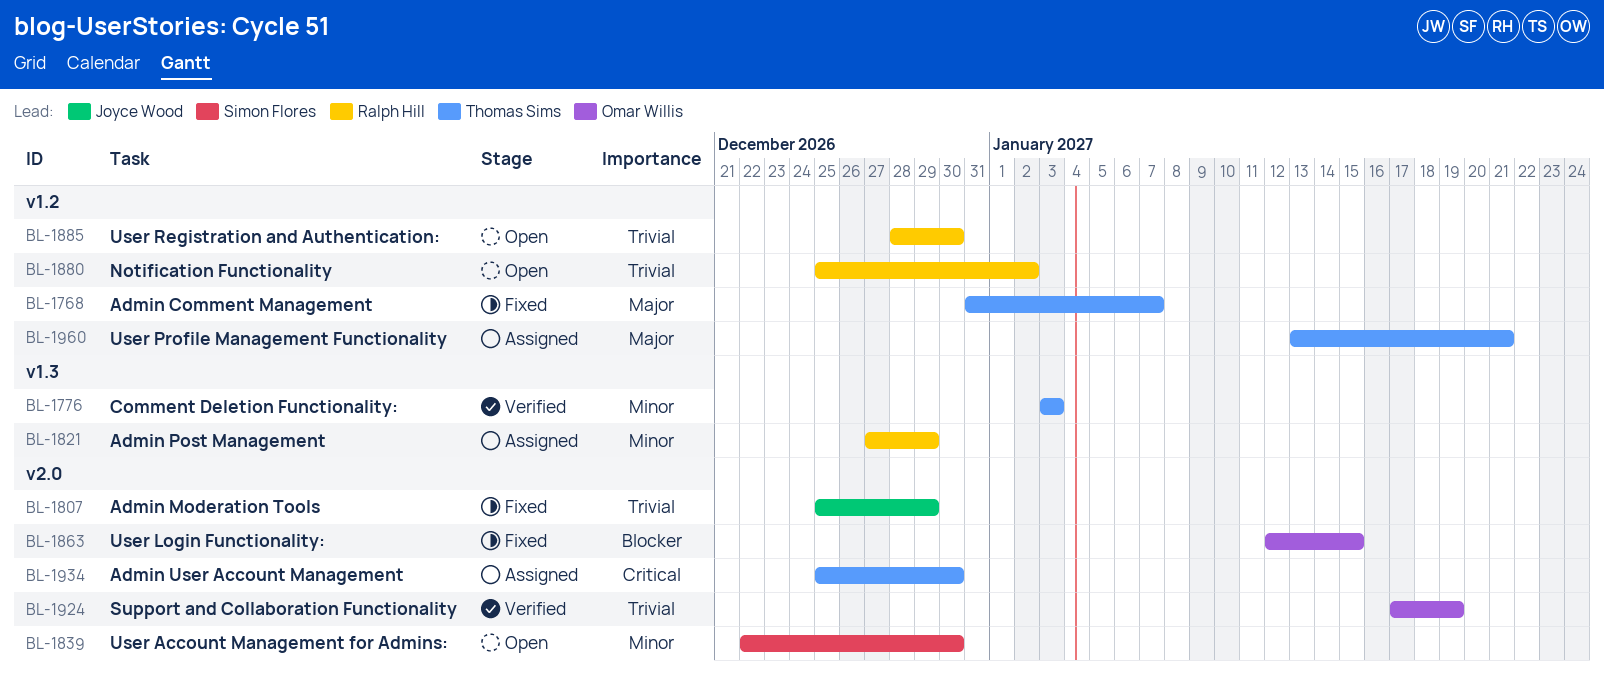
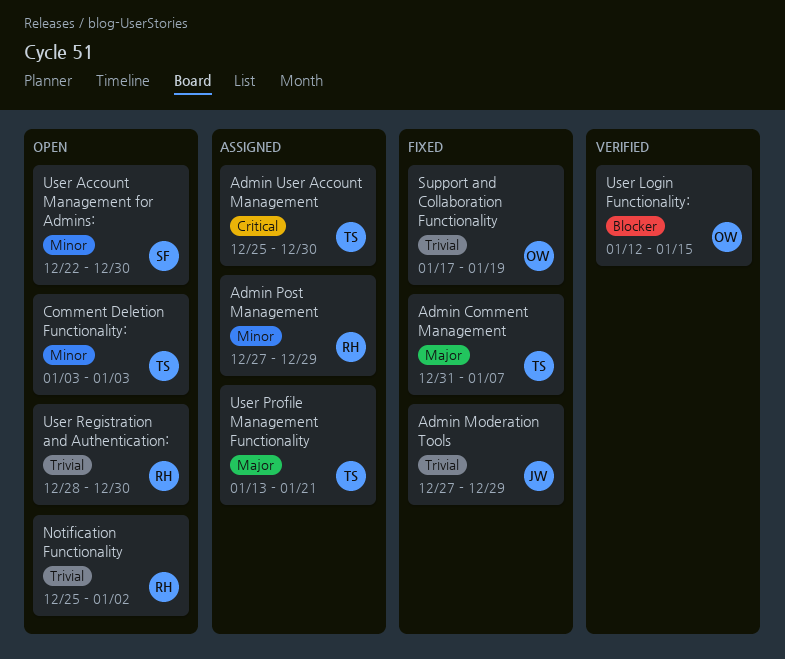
Admin Moderation Tools, start: Dec 25 -> Dec 27
Comment Deletion Functionality:, status: Verified -> Open
Support and Collaboration Functionality, status: Verified -> Fixed
User Login Functionality:, status: Fixed -> Verified

